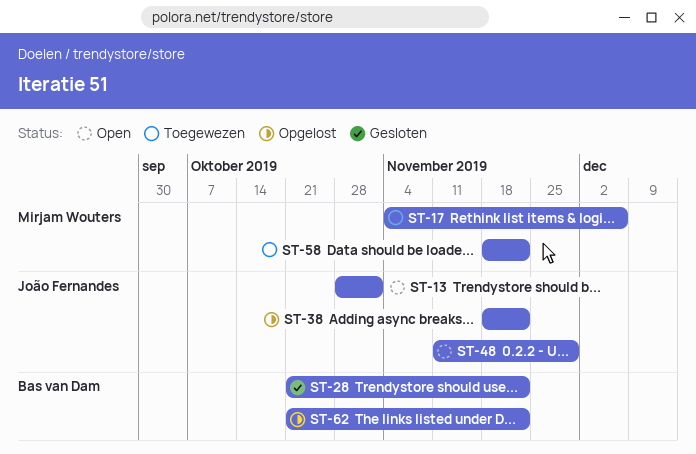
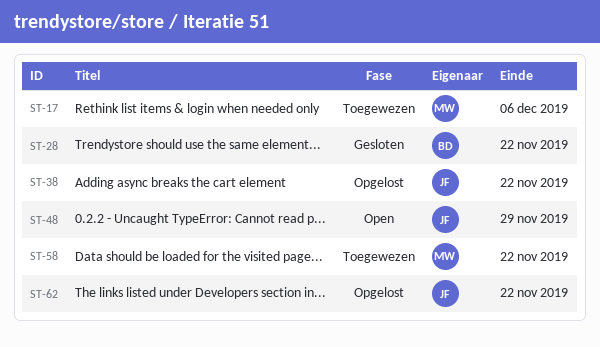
ST-13: present -> none
ST-62, owner: Bas van Dam -> João Fernandes

